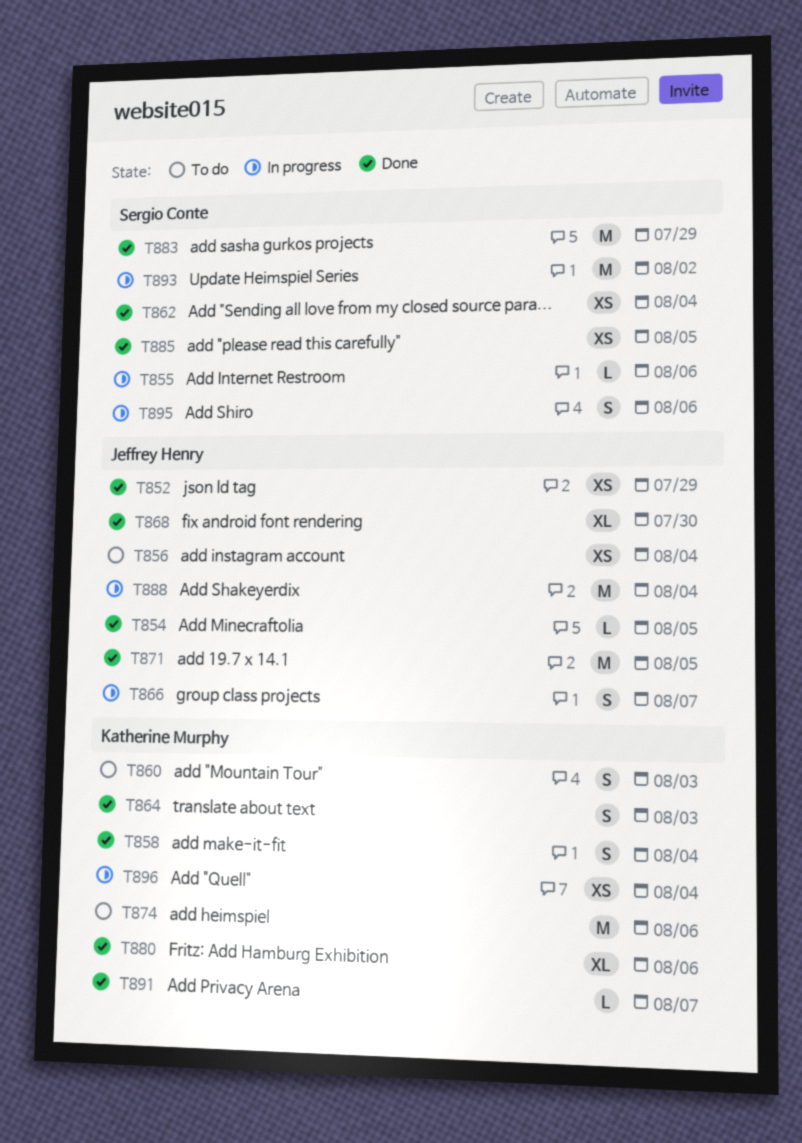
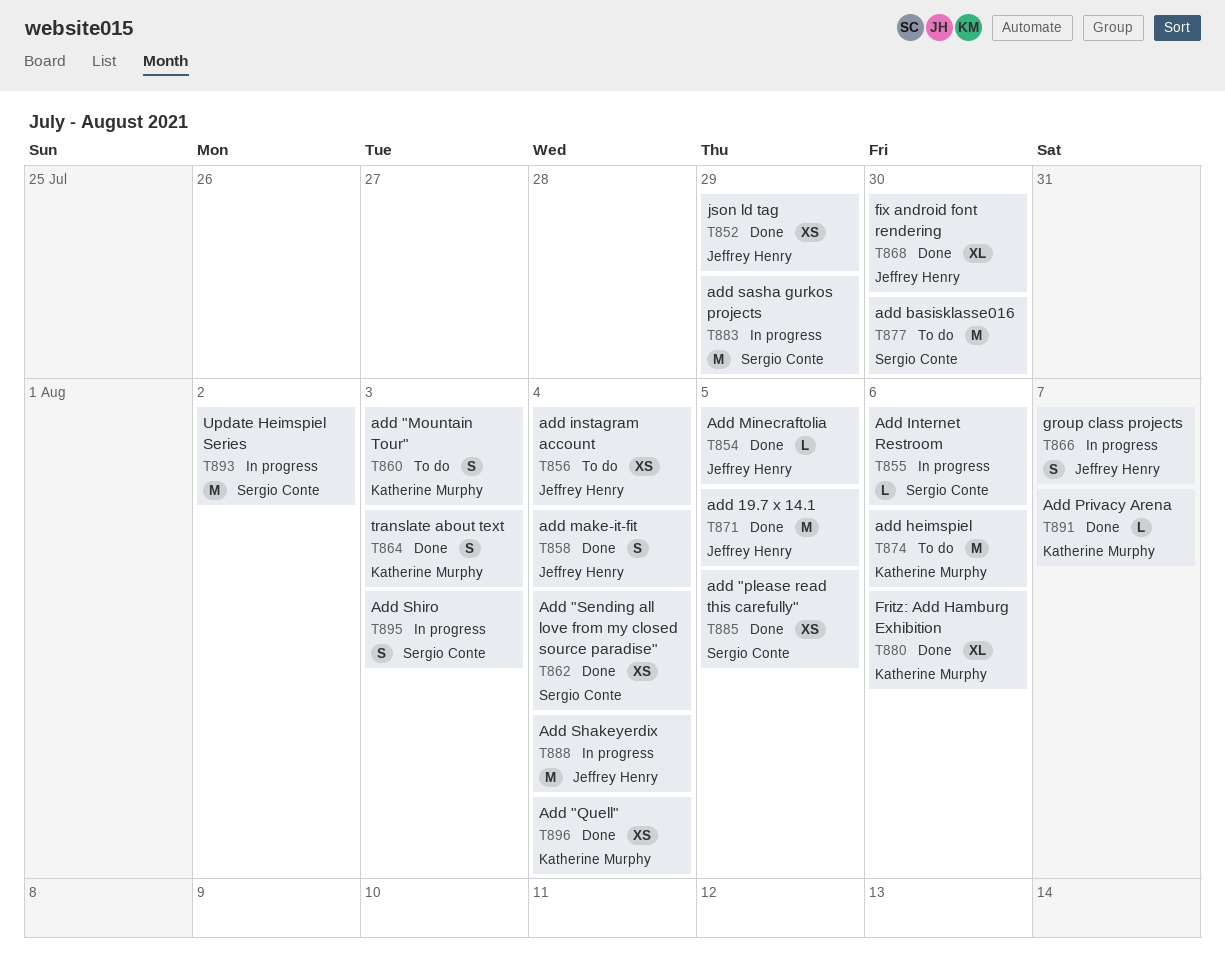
T858, owner: Katherine Murphy -> Jeffrey Henry
T877: none -> present
T883, status: Done -> In progress
T895, due: Aug 6 -> Aug 3
T896, status: In progress -> Done

